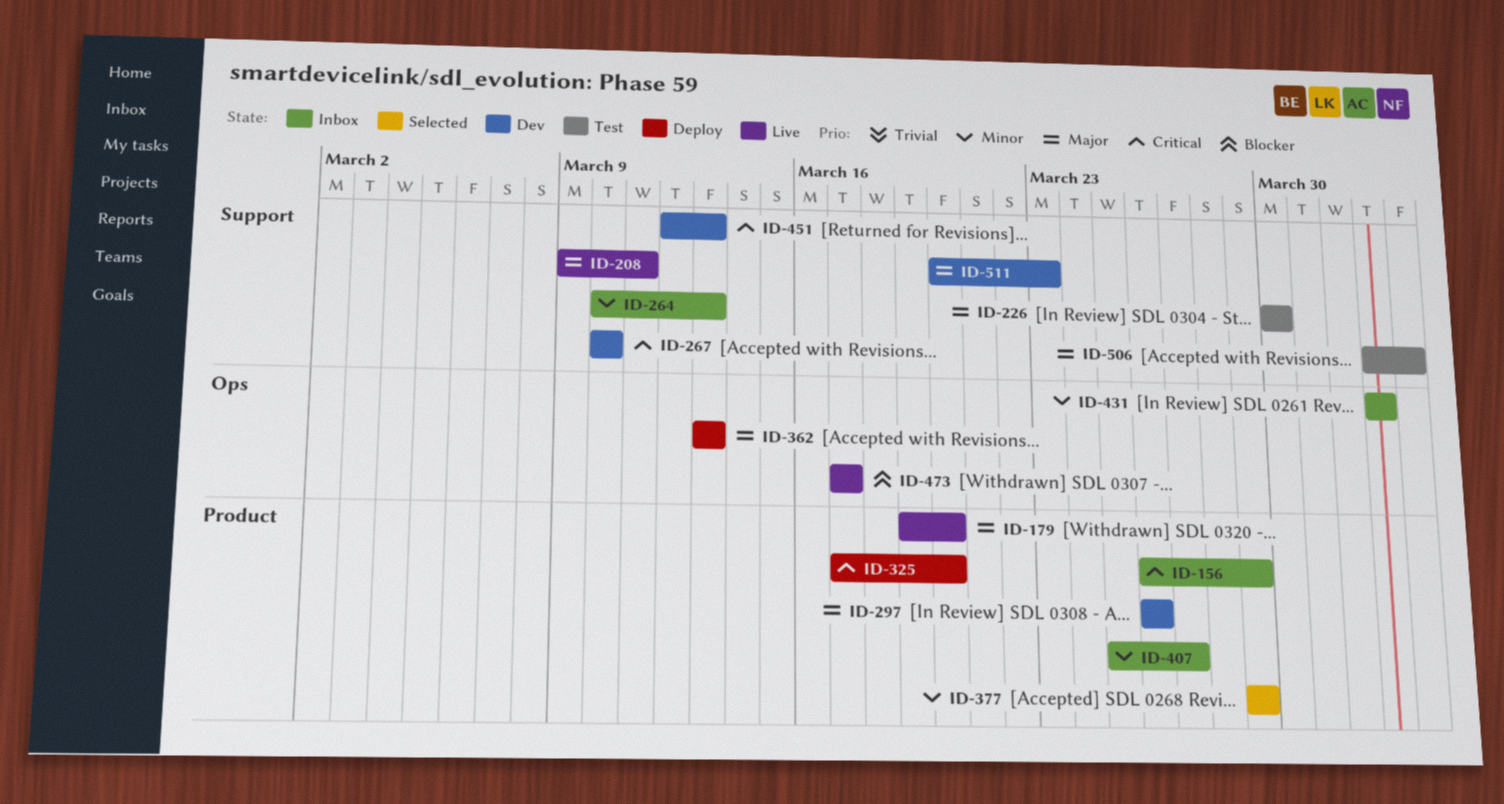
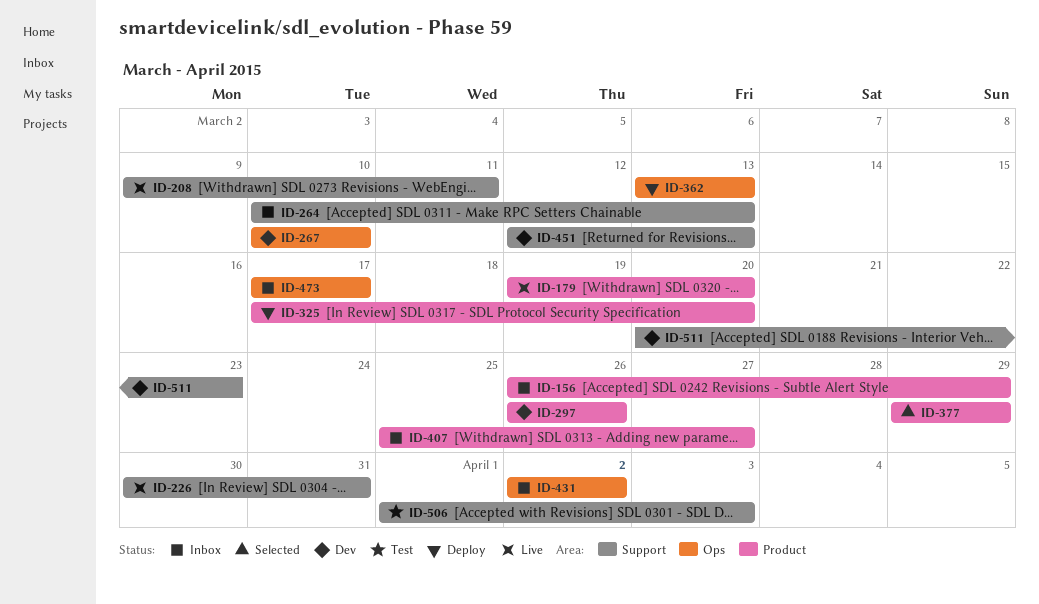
ID-226, status: Test -> Live
ID-226, due: Mar 30 -> Mar 31
ID-267, label: Support -> Ops
ID-473, status: Live -> Inbox
ID-506, start: Apr 2 -> Apr 1

